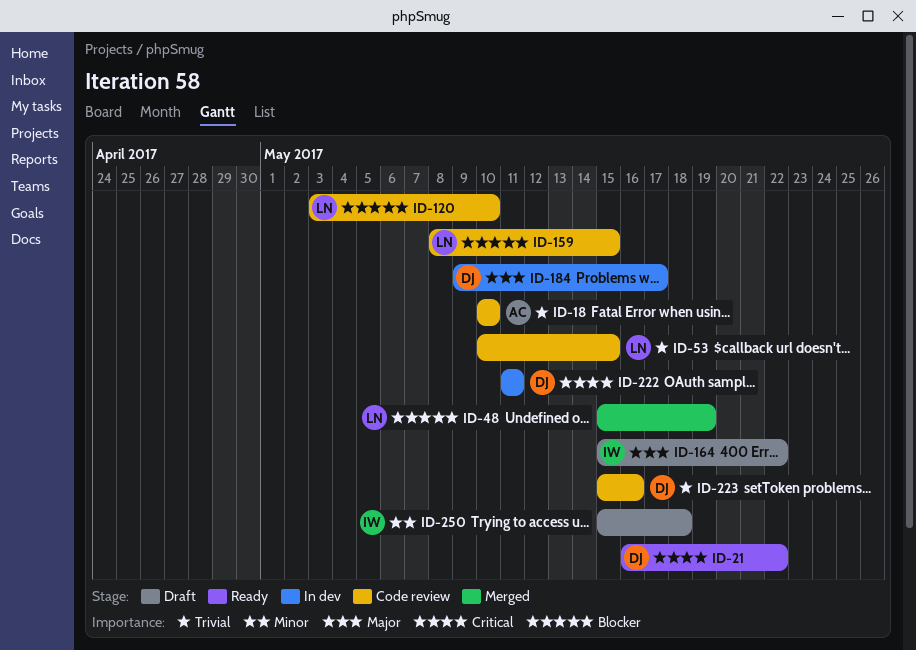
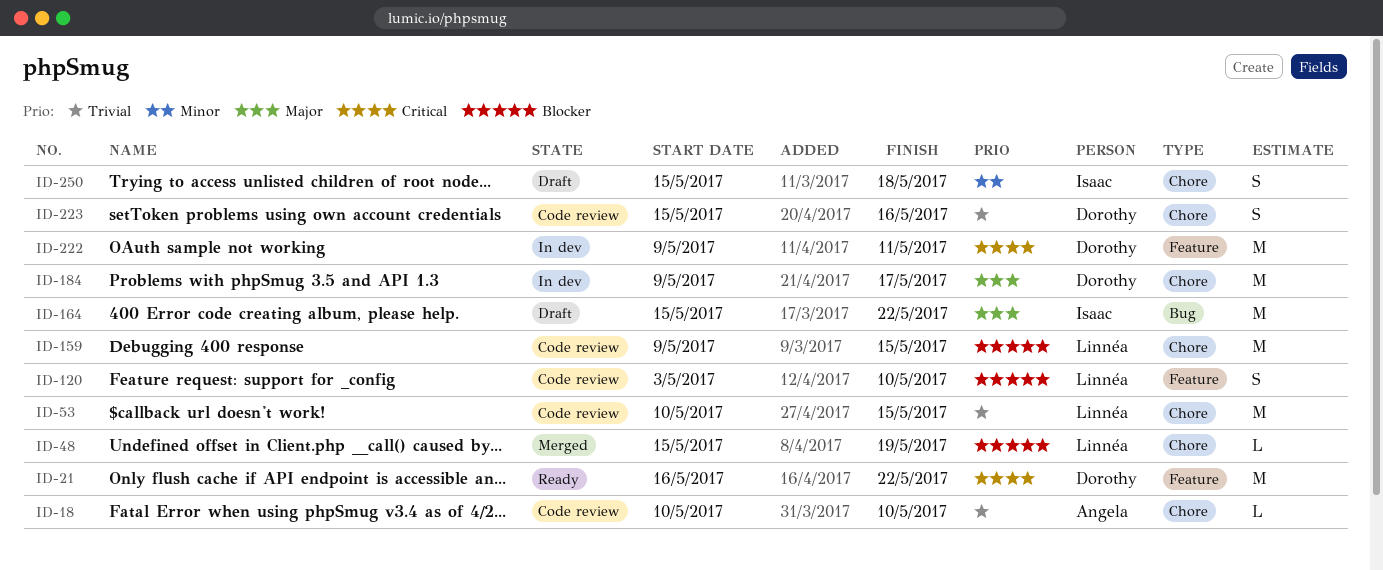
ID-159, start: May 8 -> May 9
ID-222, start: May 11 -> May 9

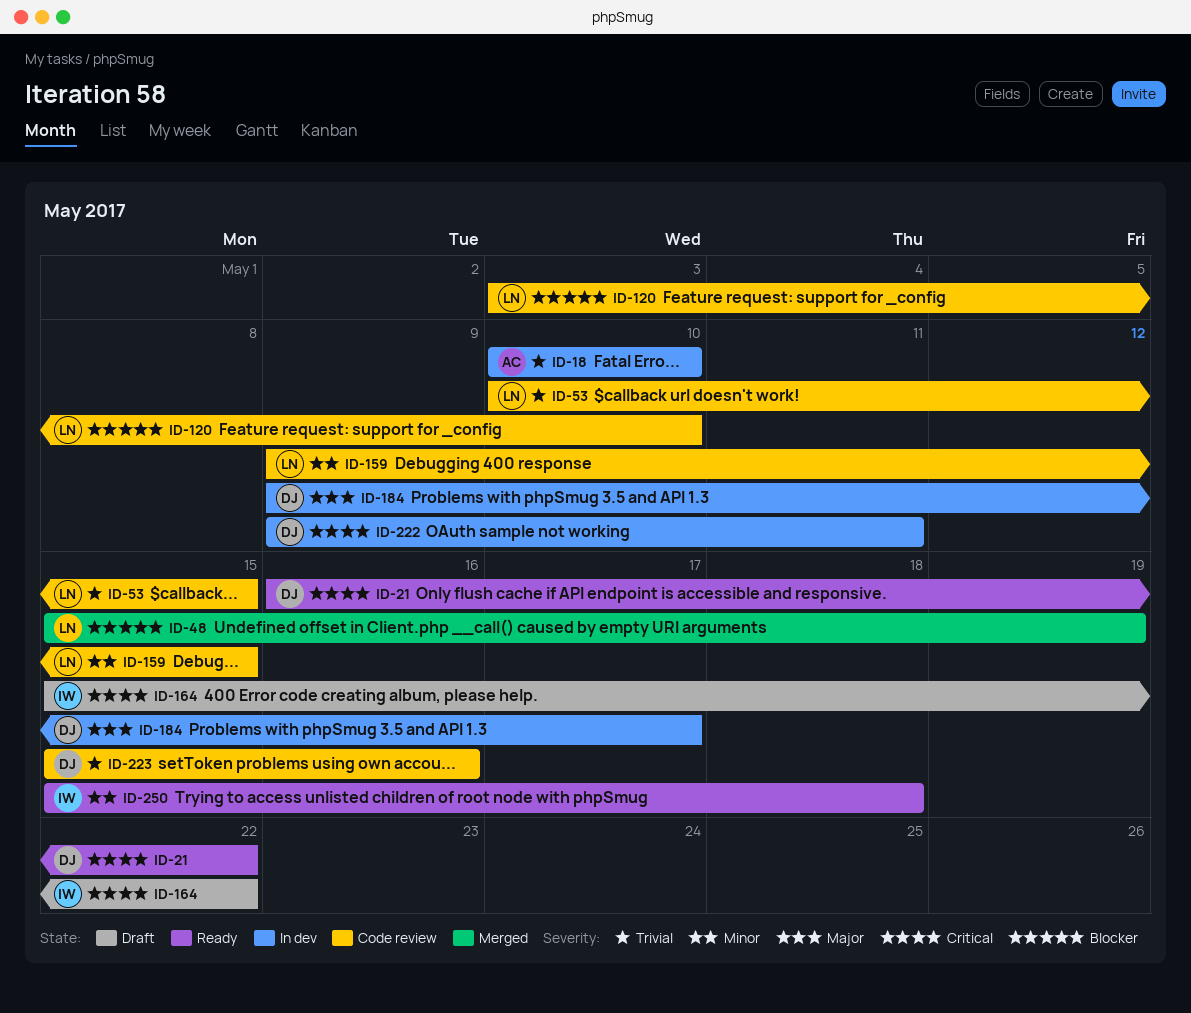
ID-18, status: Code review -> In dev
ID-159, priority: Blocker -> Minor
ID-164, priority: Major -> Critical
ID-250, status: Draft -> Ready

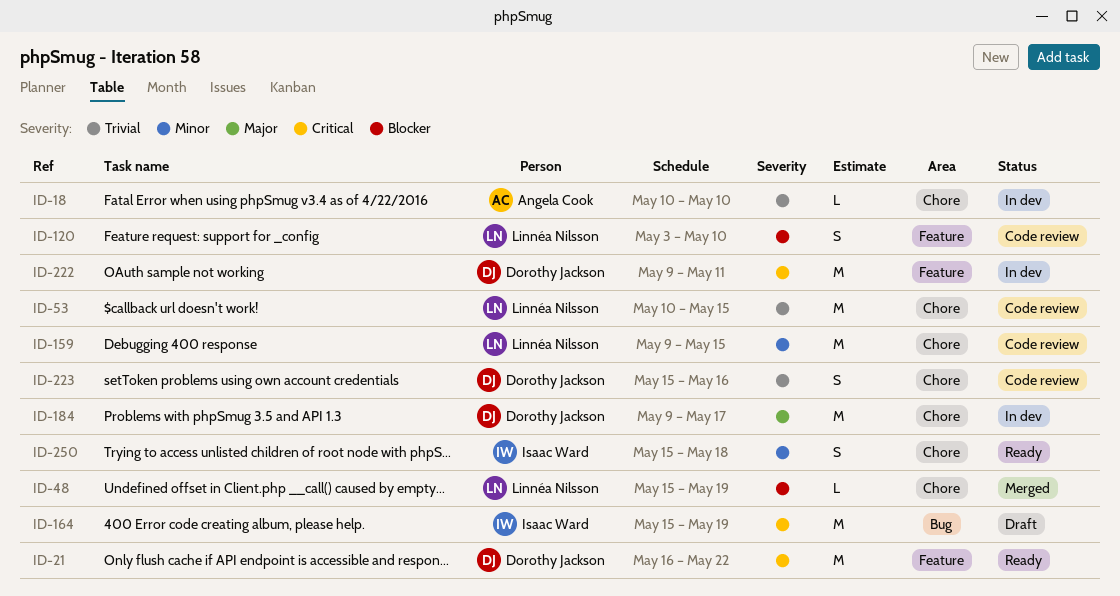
ID-164, due: May 22 -> May 19

